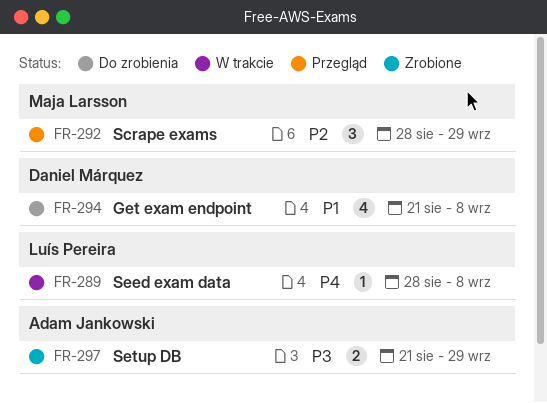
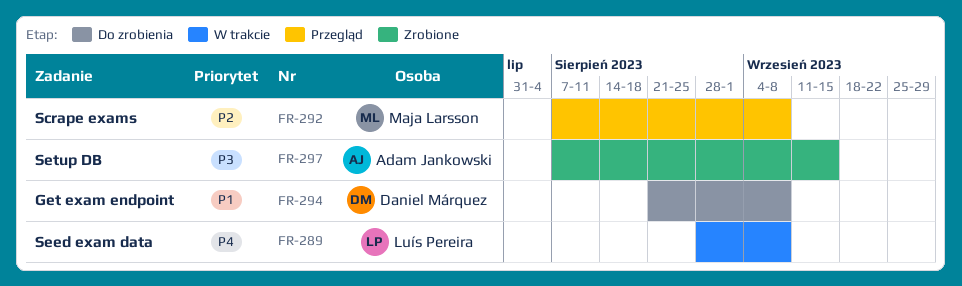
FR-292, start: Aug 28 -> Aug 7
FR-292, due: Sep 29 -> Sep 8
FR-297, start: Aug 21 -> Aug 7
FR-297, due: Sep 29 -> Sep 15

